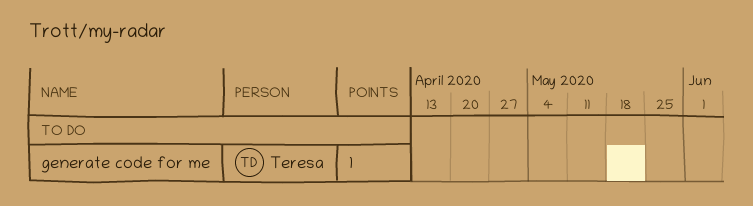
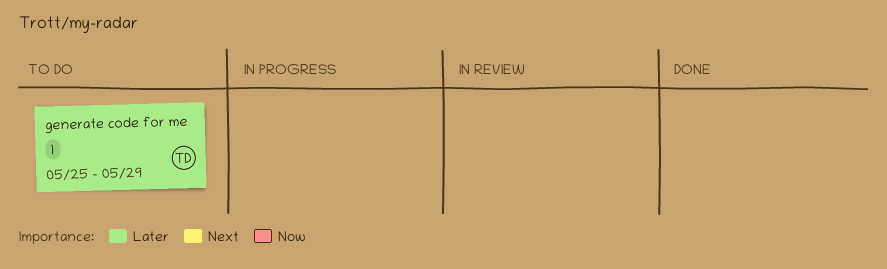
generate code for me, start: May 18 -> May 25
generate code for me, due: May 22 -> May 29

